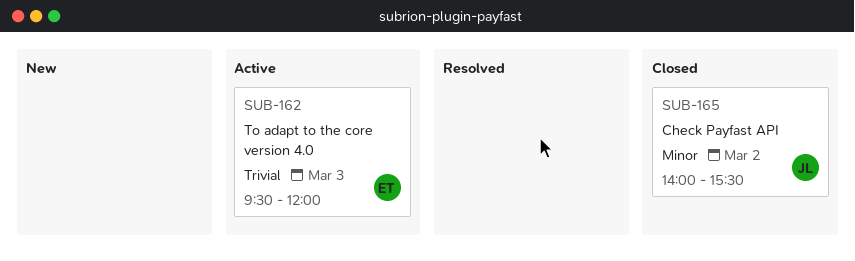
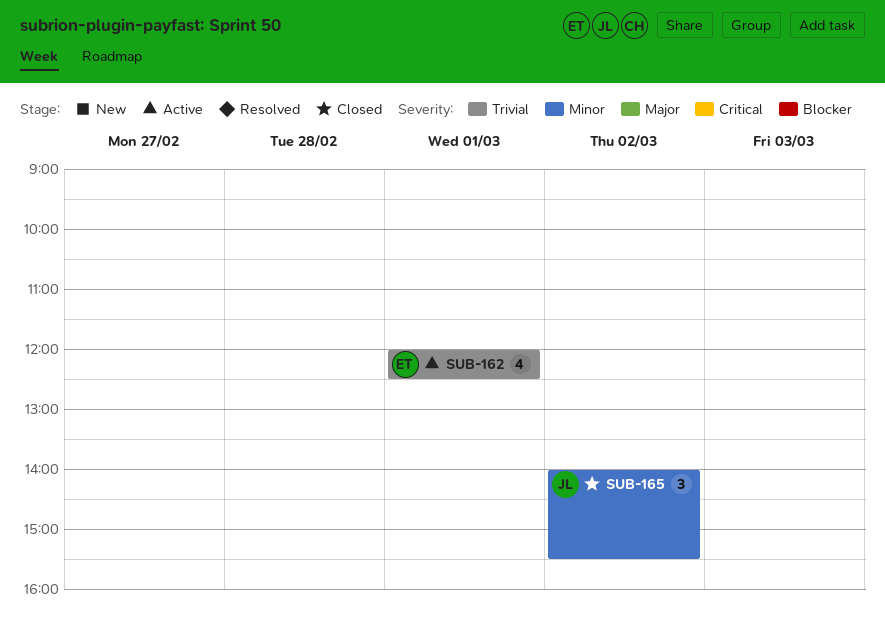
SUB-162, day: Mar 3 -> Mar 1
SUB-162, begins: 09:30 -> 12:00
SUB-162, ends: 12:00 -> 12:30

